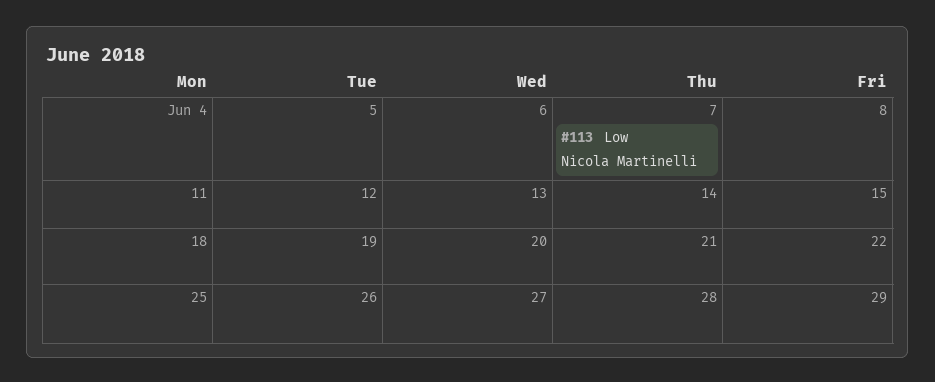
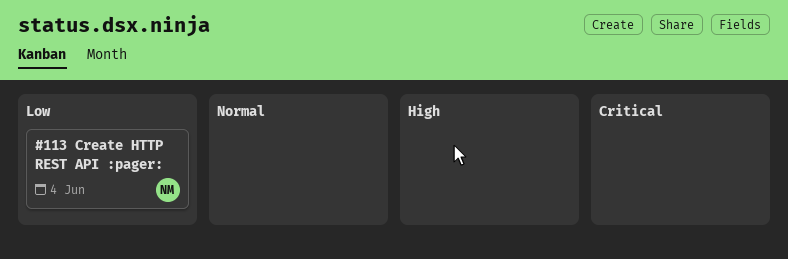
#113, due: Jun 7 -> Jun 4

